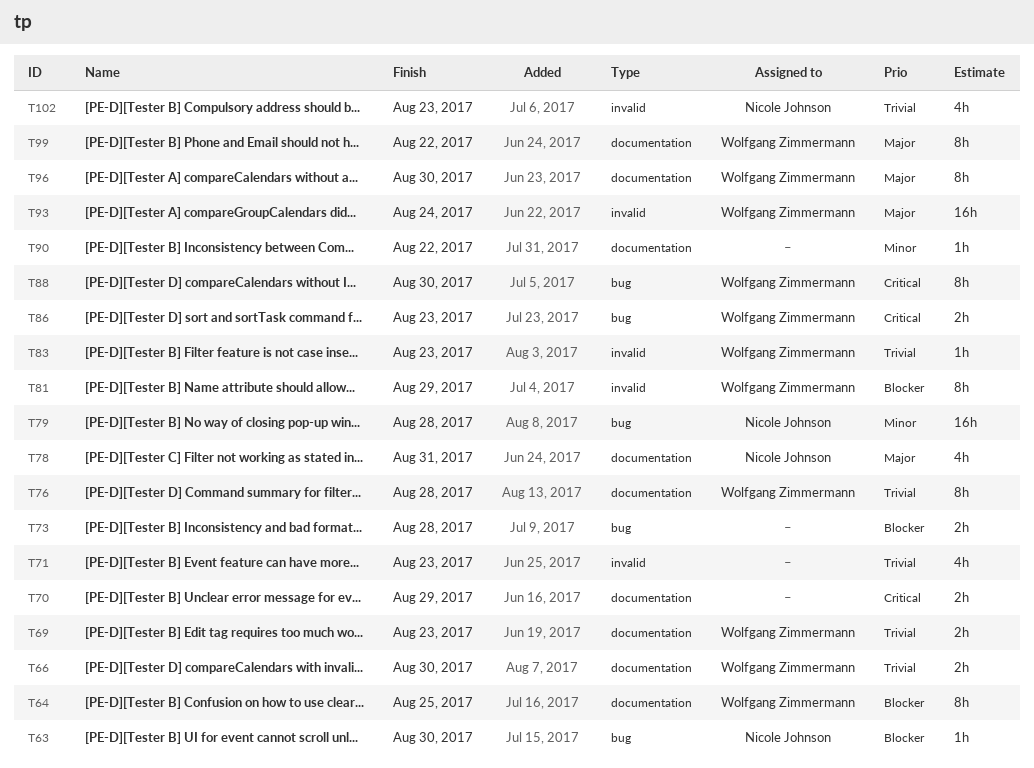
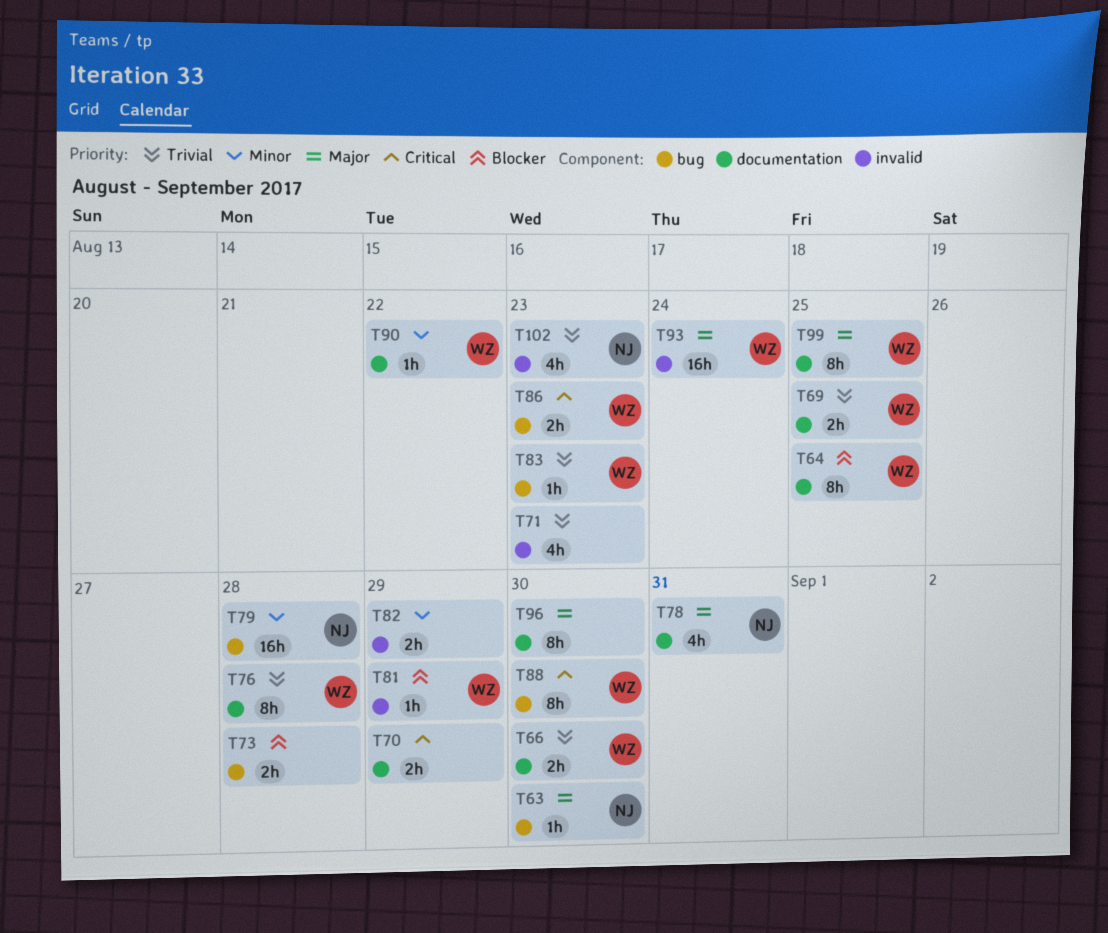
T63, priority: Blocker -> Major
T69, due: Aug 23 -> Aug 25
T81, estimate: 8h -> 1h
T82: none -> present
T83, label: invalid -> bug
T90, owner: none -> Wolfgang Zimmermann
T96, owner: Wolfgang Zimmermann -> none
T99, due: Aug 22 -> Aug 25

